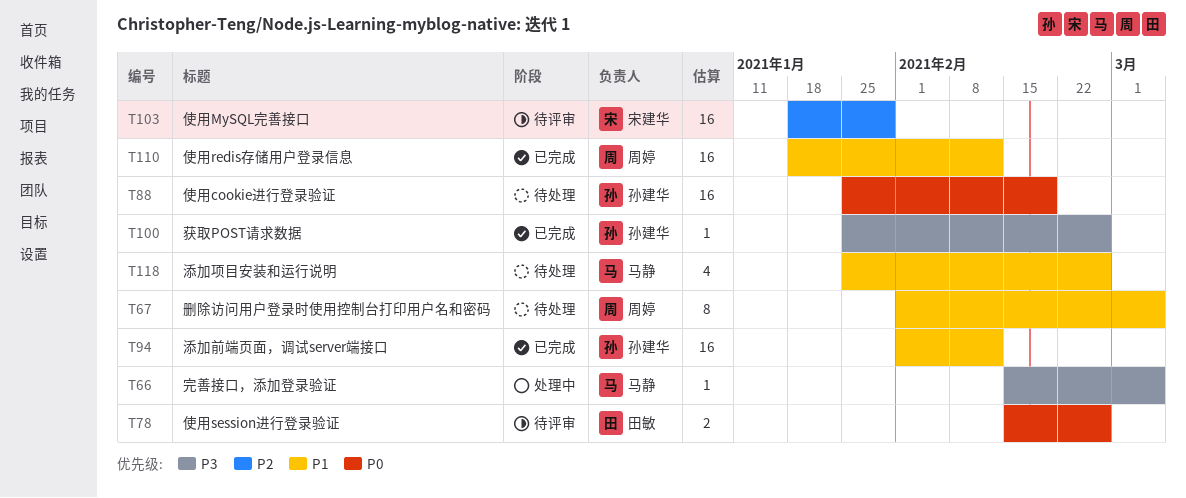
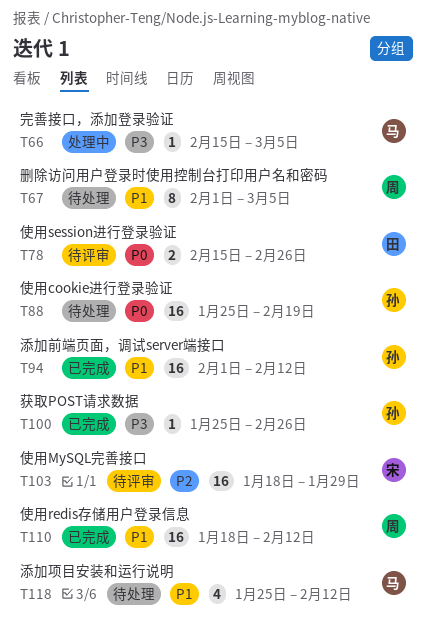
T118, due: Feb 26 -> Feb 12

